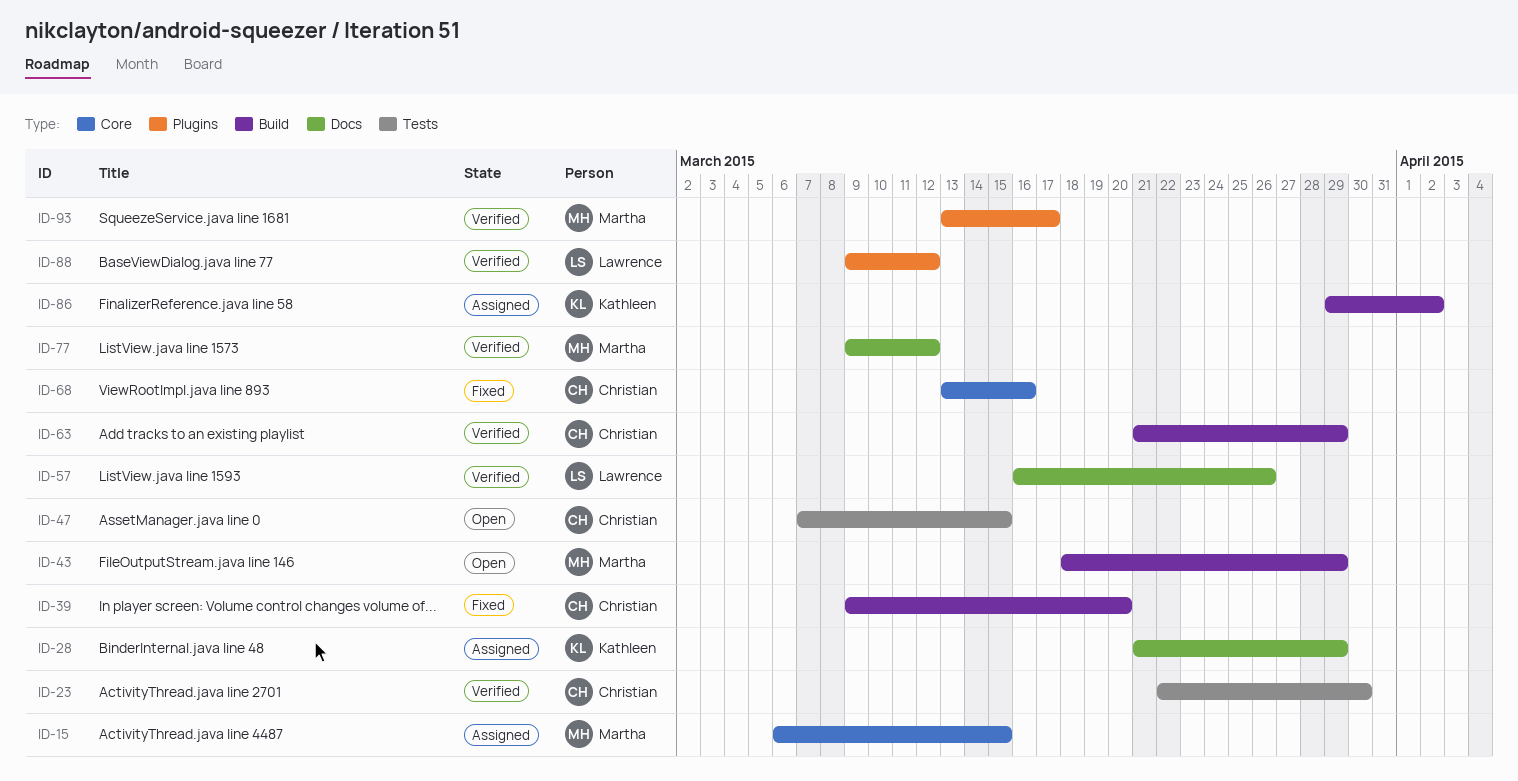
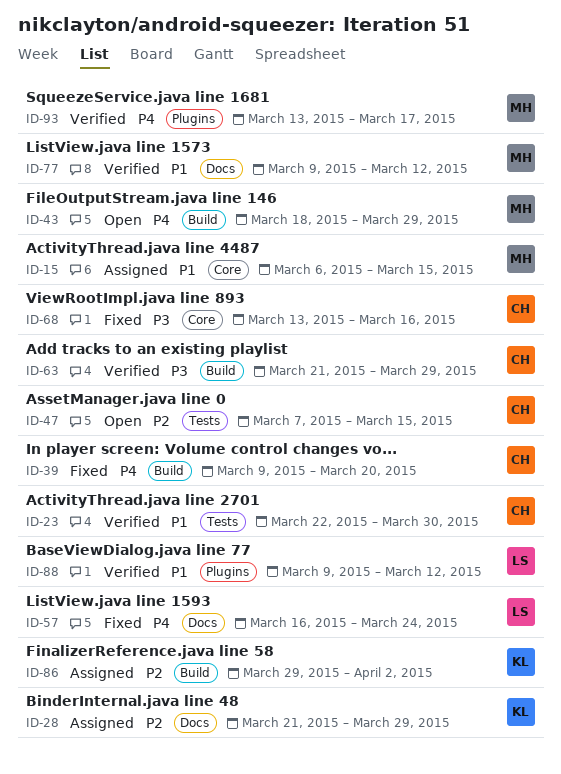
ID-57, status: Verified -> Fixed
ID-57, due: Mar 26 -> Mar 24

